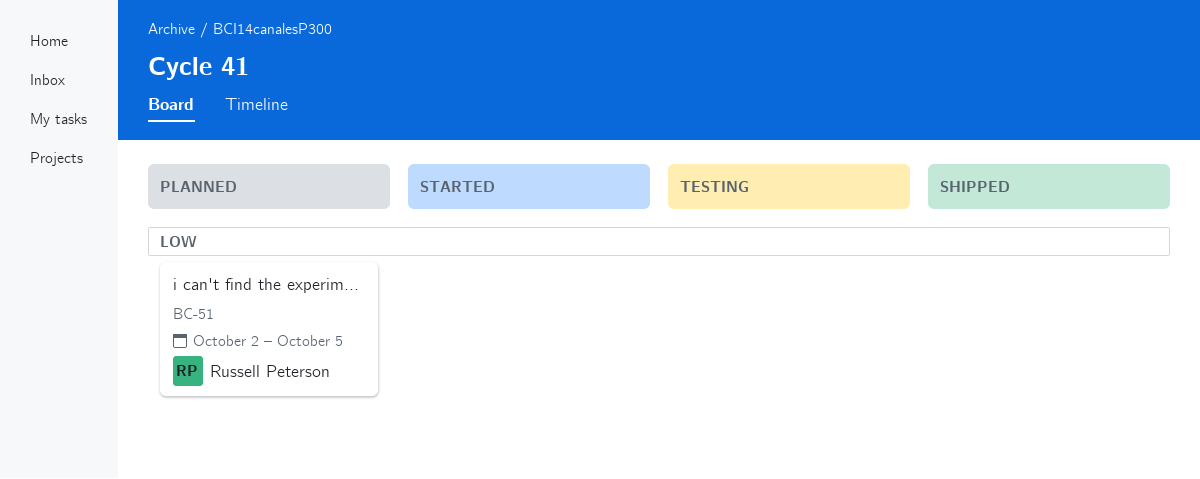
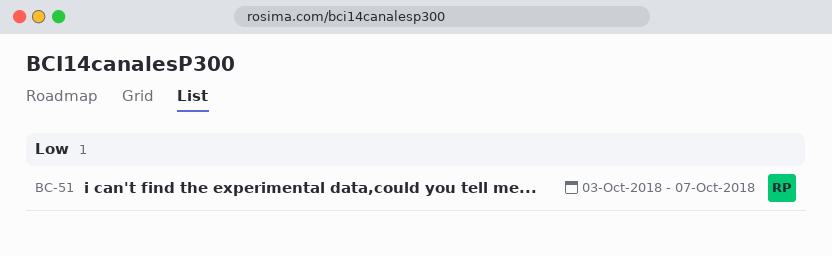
BC-51, start: Oct 2 -> Oct 3
BC-51, due: Oct 5 -> Oct 7

